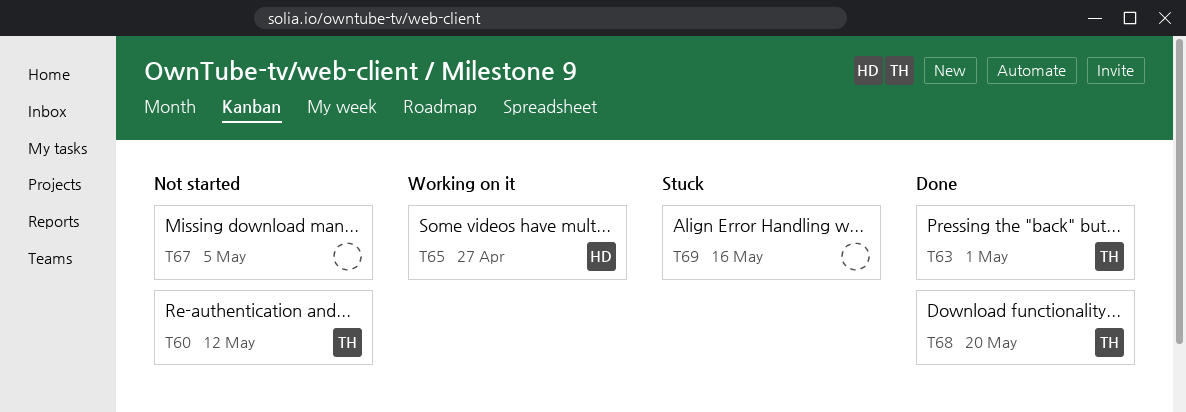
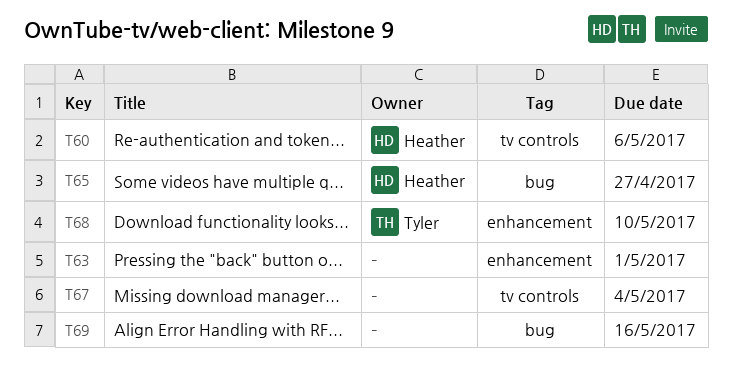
T60, owner: Tyler -> Heather
T60, due: May 12 -> May 6
T63, owner: Tyler -> none
T67, due: May 5 -> May 4
T68, due: May 20 -> May 10

